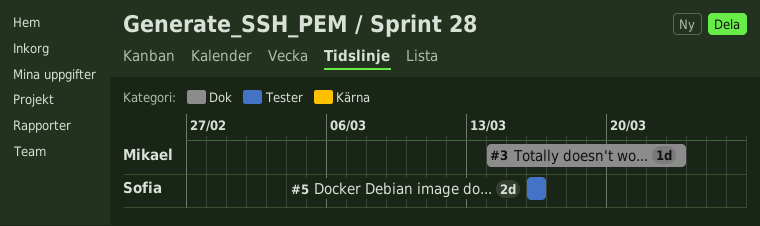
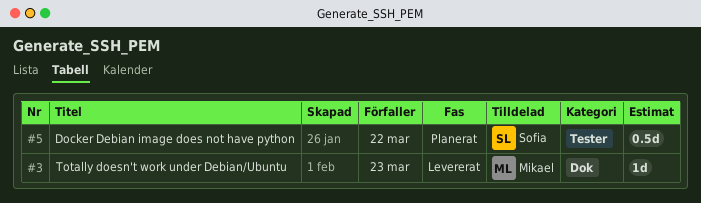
#5, estimate: 2d -> 0.5d
#5, due: Mar 16 -> Mar 22

